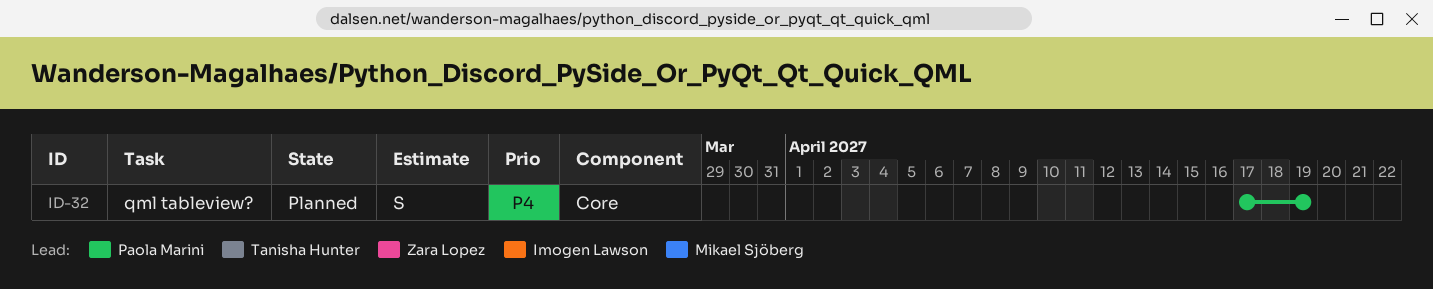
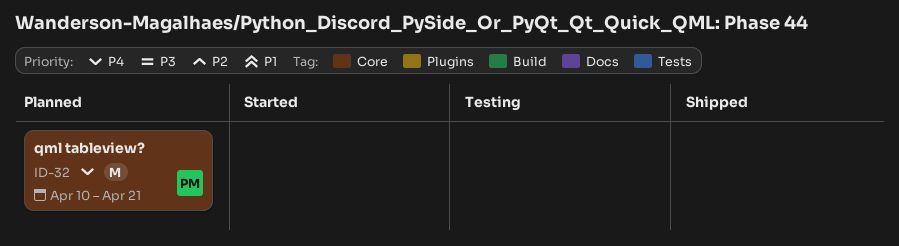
ID-32, estimate: S -> M
ID-32, start: Apr 17 -> Apr 10
ID-32, due: Apr 19 -> Apr 21

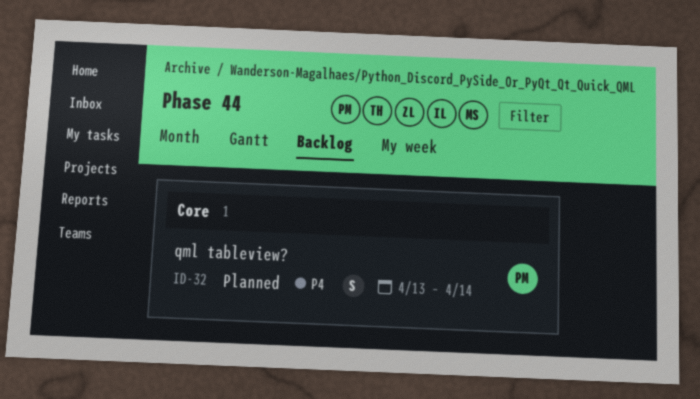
ID-32, estimate: M -> S
ID-32, start: Apr 10 -> Apr 13
ID-32, due: Apr 21 -> Apr 14

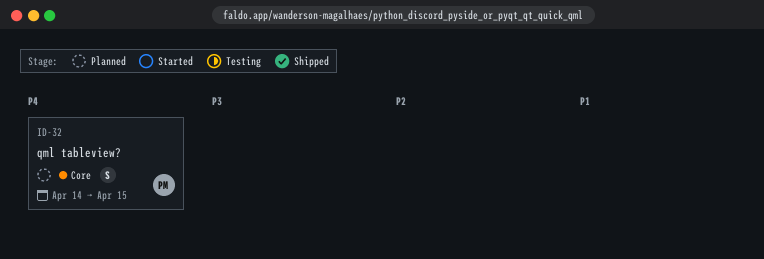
ID-32, start: Apr 13 -> Apr 14
ID-32, due: Apr 14 -> Apr 15

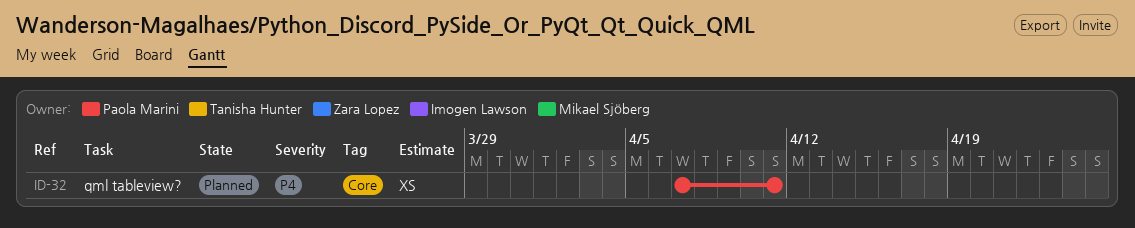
ID-32, estimate: S -> XS
ID-32, start: Apr 14 -> Apr 7
ID-32, due: Apr 15 -> Apr 11

